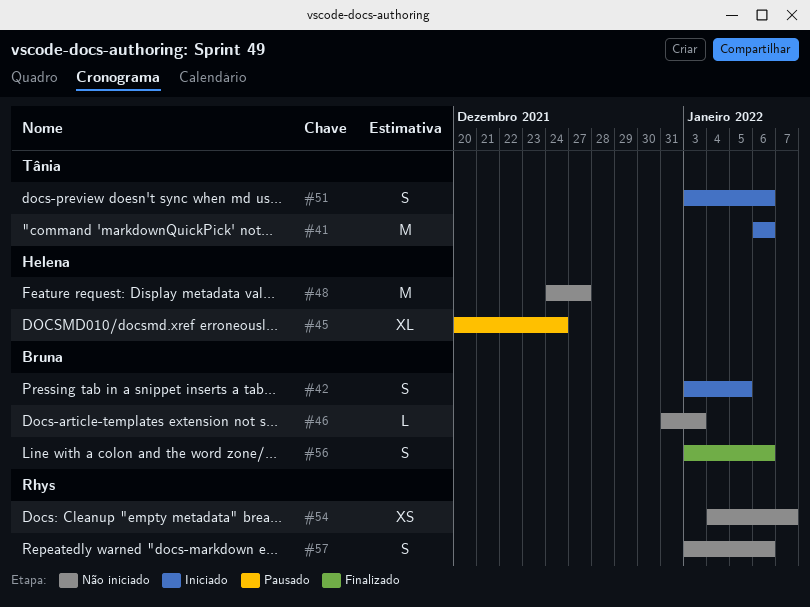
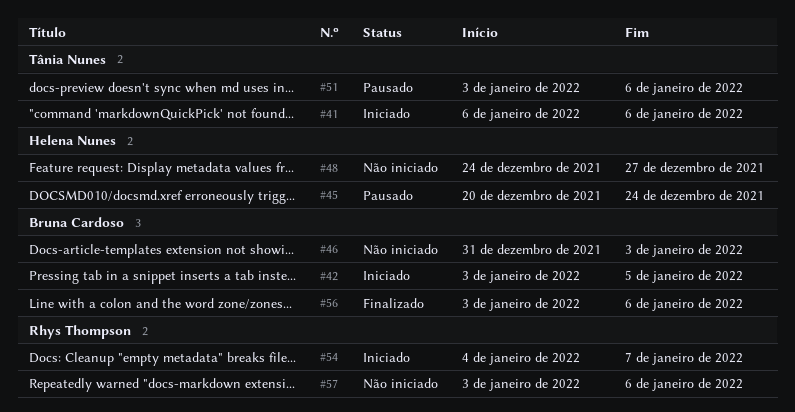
#51, status: Iniciado -> Pausado
#54, status: Não iniciado -> Iniciado

